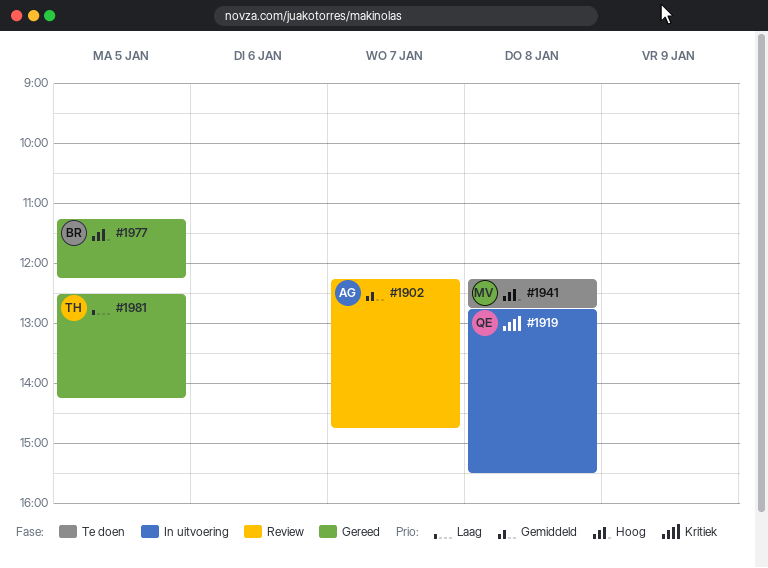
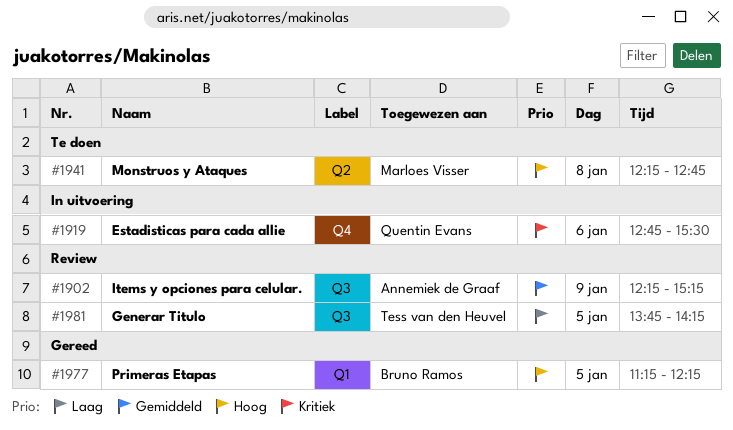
#1902, day: Jan 7 -> Jan 9
#1902, ends: 14:45 -> 15:15
#1919, day: Jan 8 -> Jan 6
#1981, status: Gereed -> Review
#1981, begins: 12:30 -> 13:45

